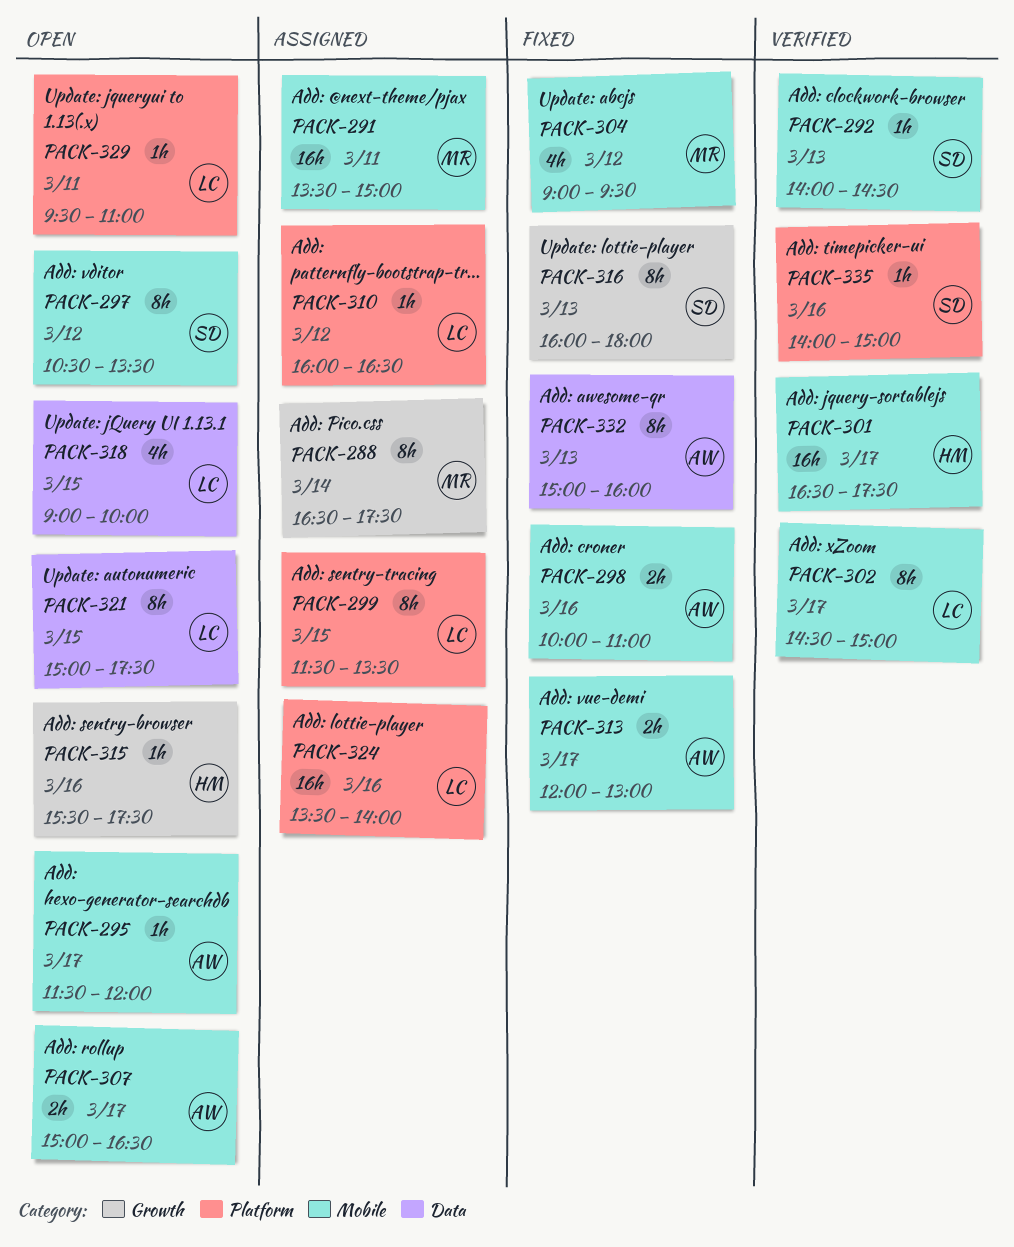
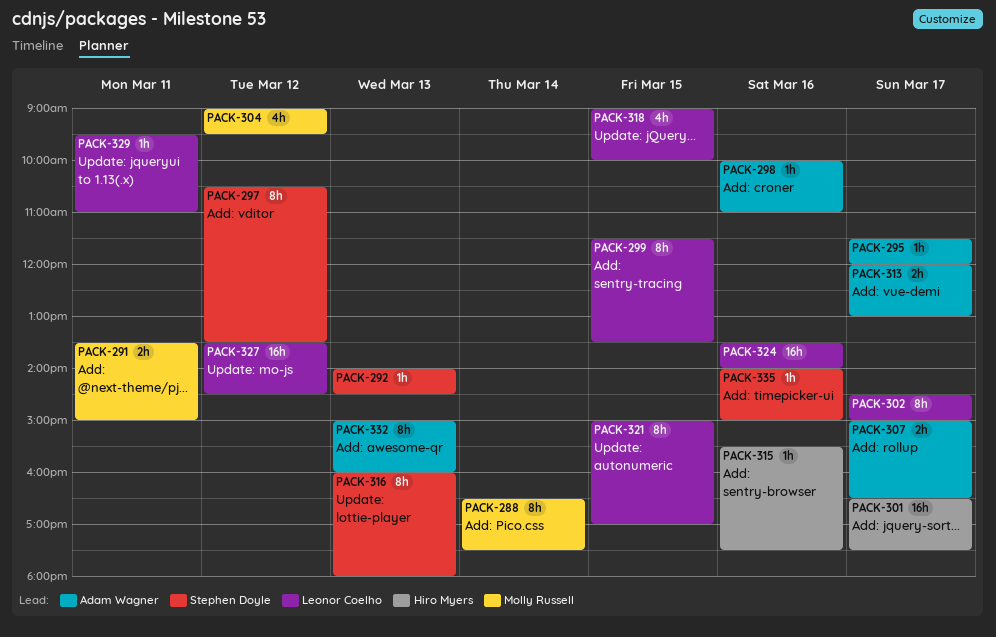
PACK-291, estimate: 16h -> 2h
PACK-298, estimate: 2h -> 1h
PACK-310: present -> none
PACK-321, ends: 17:30 -> 17:00
PACK-327: none -> present

